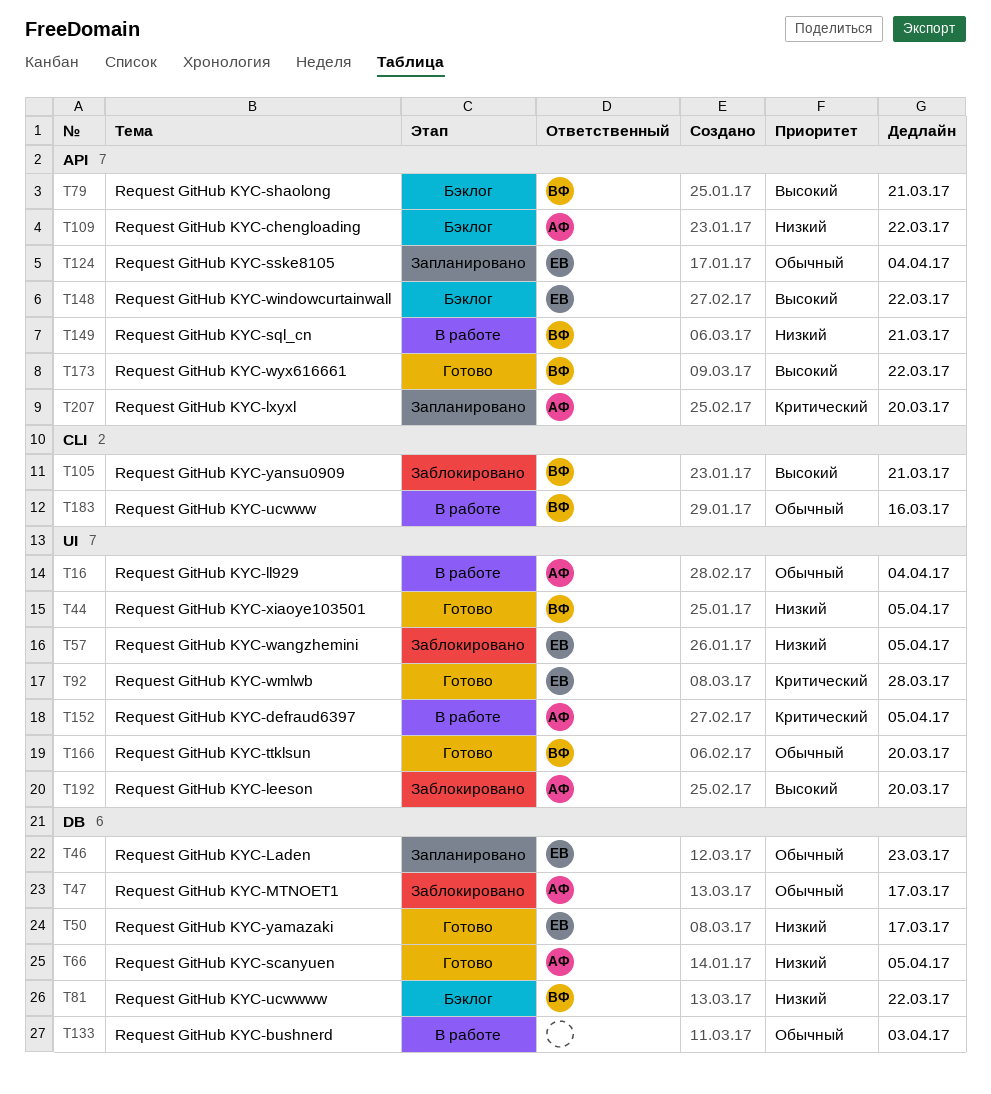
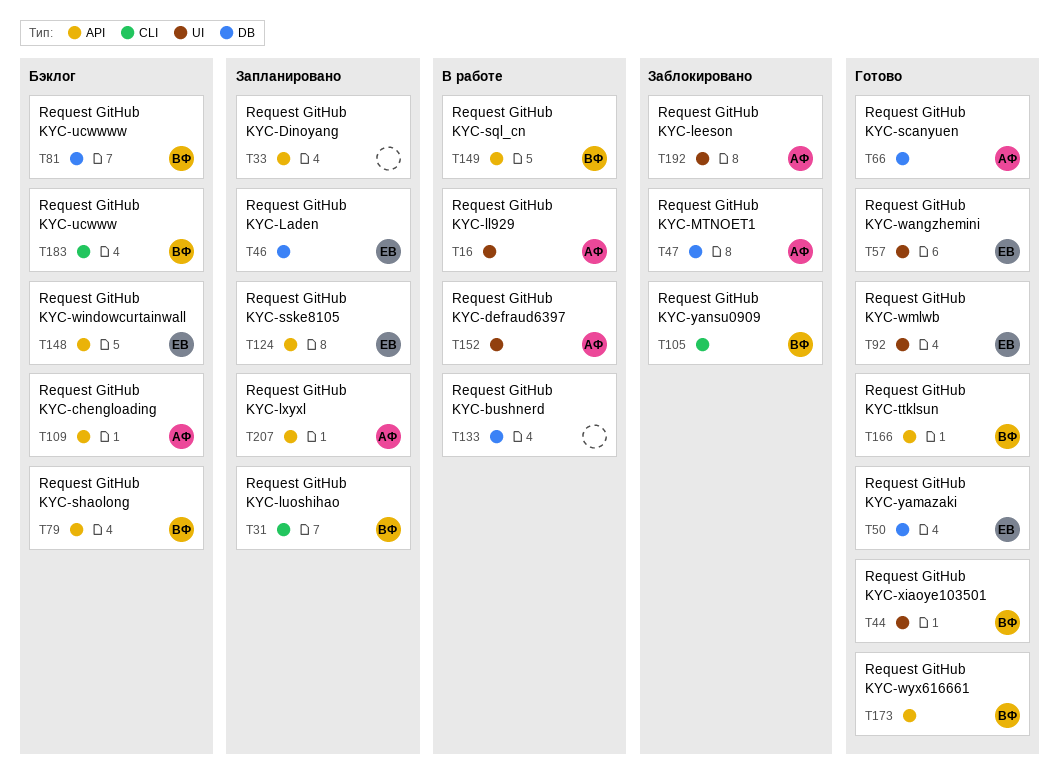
T31: none -> present
T33: none -> present
T57, status: Заблокировано -> Готово
T166, label: UI -> API
T183, status: В работе -> Бэклог

